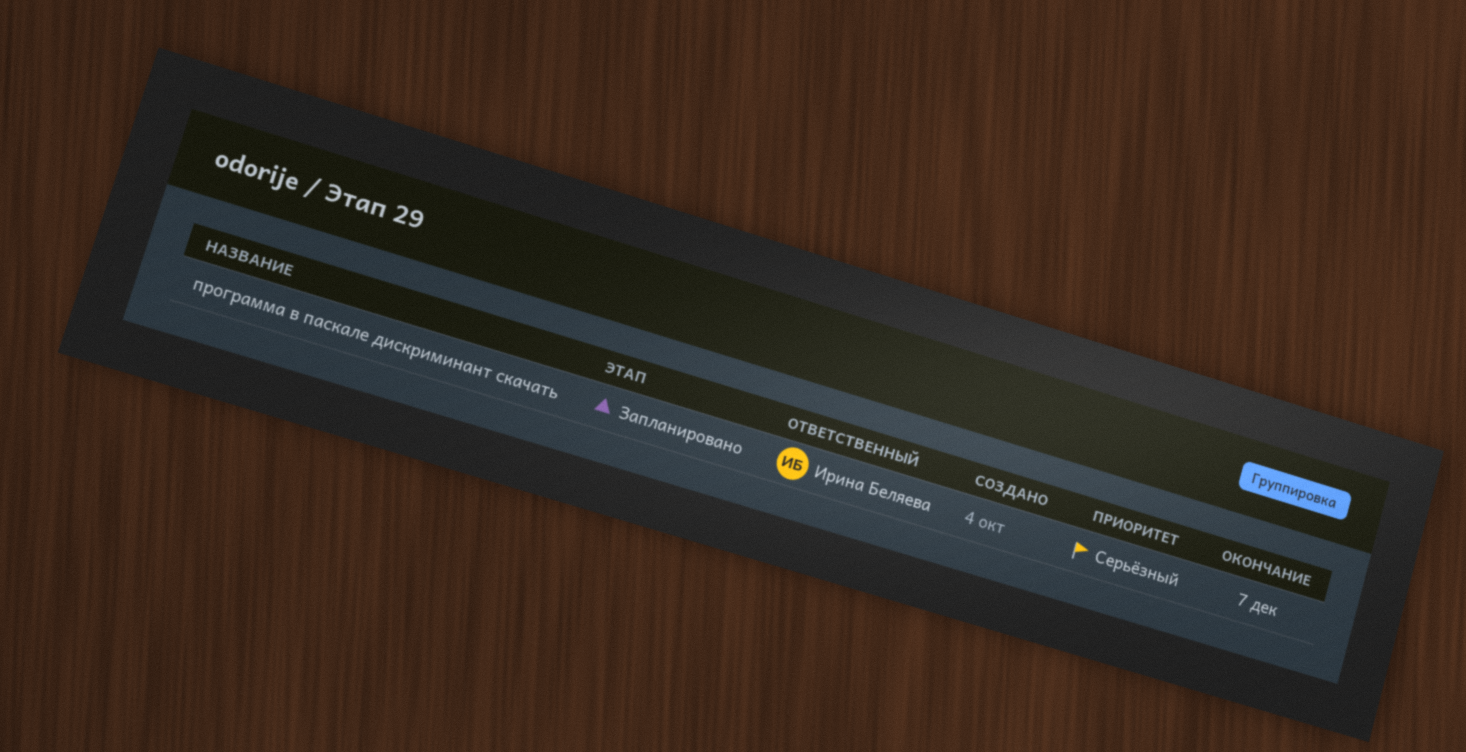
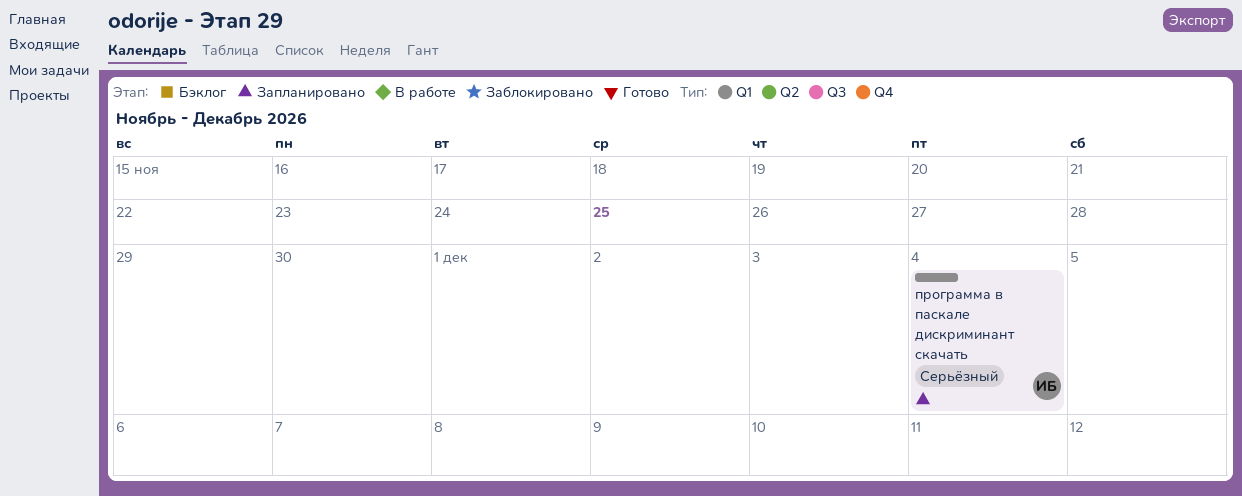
программа в паскале дискриминант скачать, due: Dec 7 -> Dec 4

